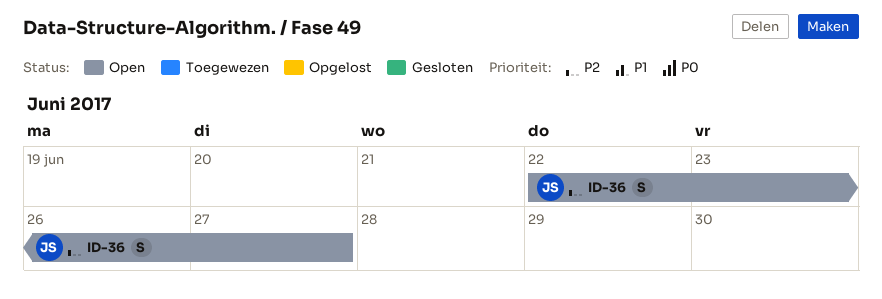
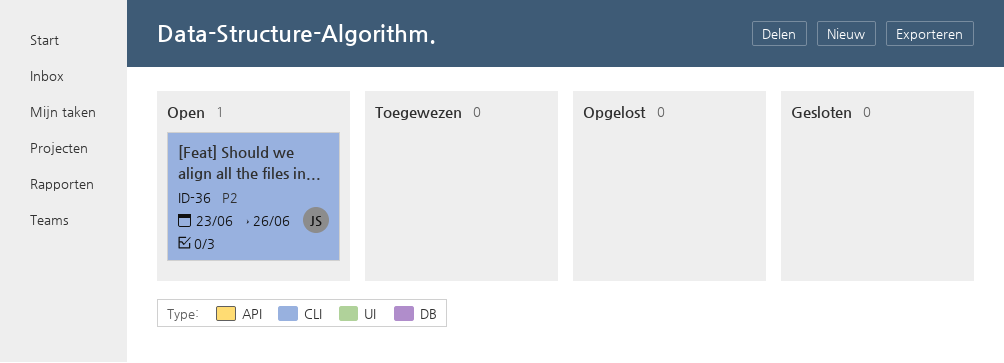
ID-36, start: Jun 22 -> Jun 23
ID-36, due: Jun 27 -> Jun 26

